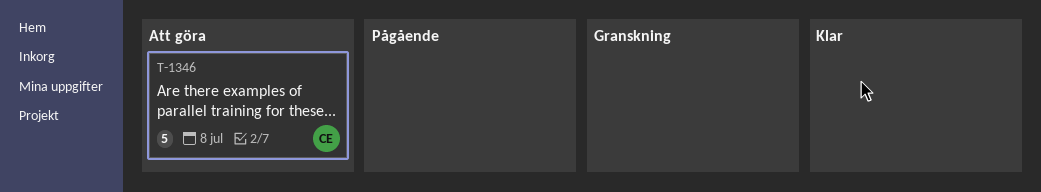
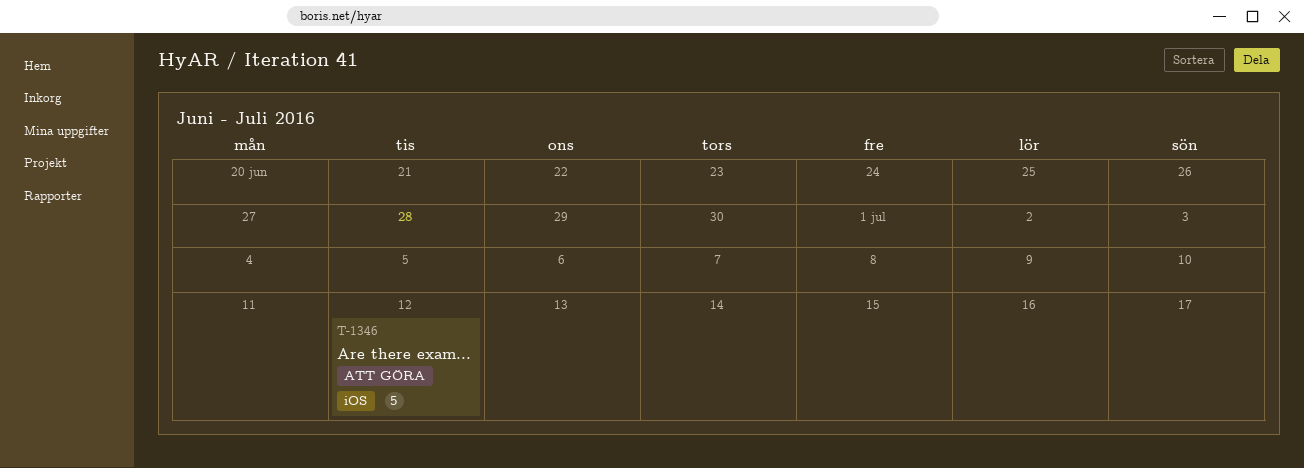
T-1346, due: Jul 8 -> Jul 12

